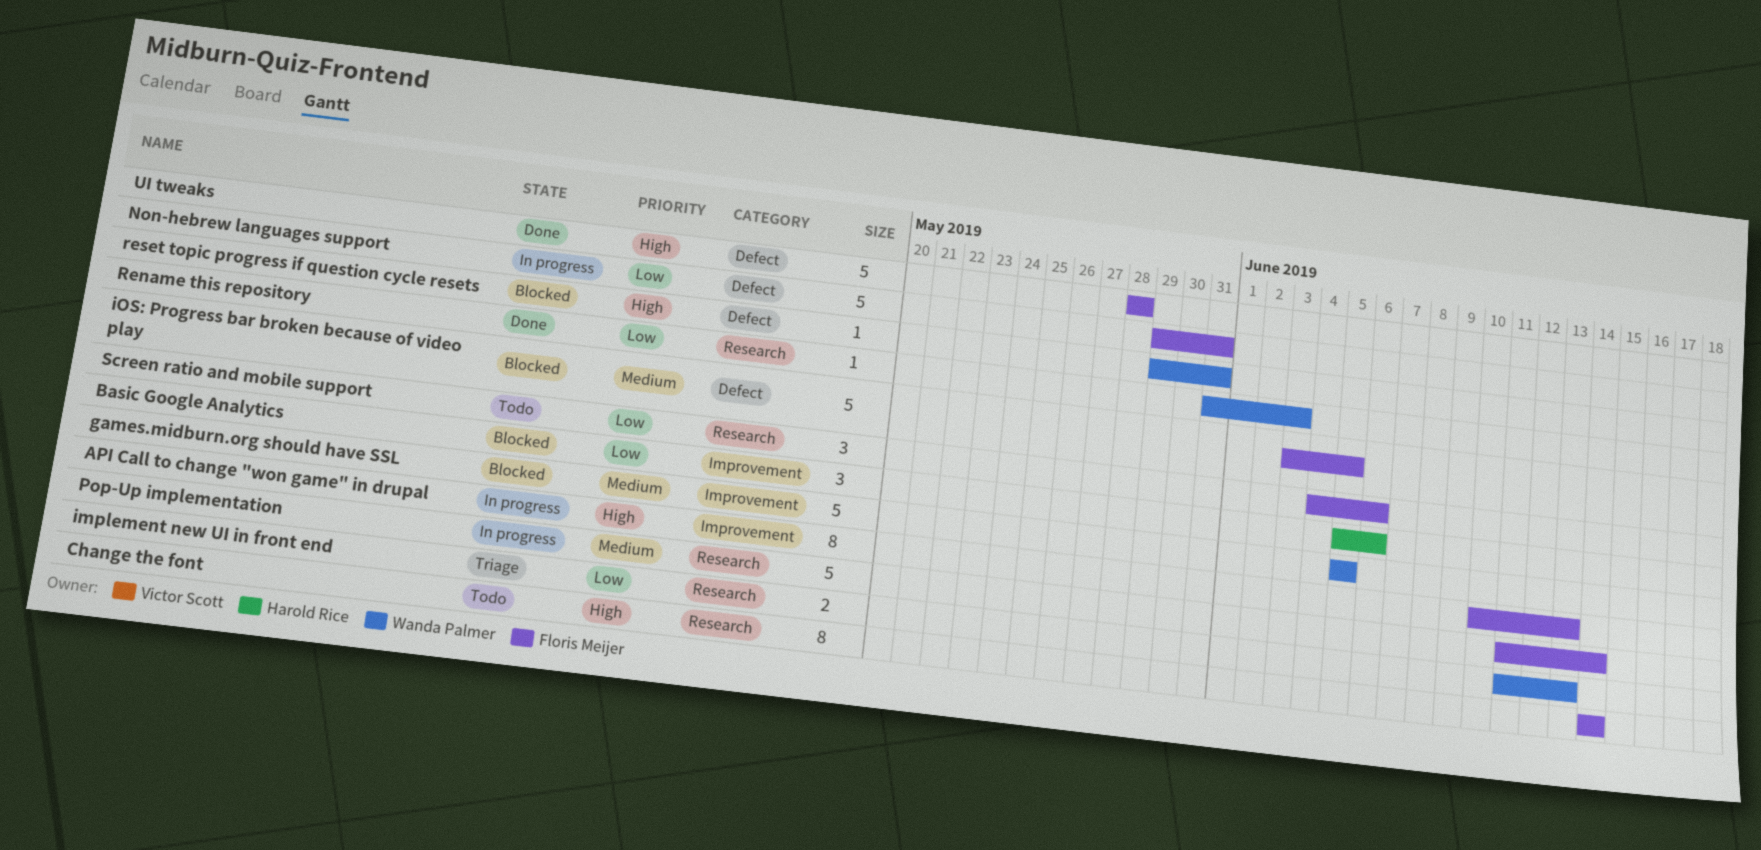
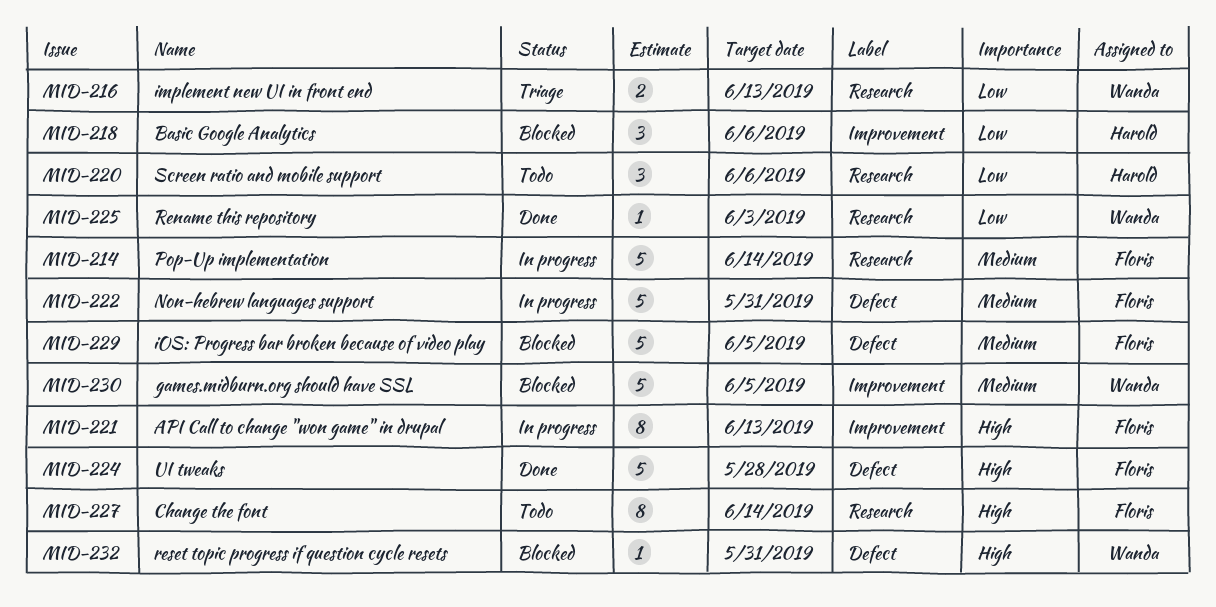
Non-hebrew languages support, priority: Low -> Medium
Screen ratio and mobile support, owner: Floris Meijer -> Harold Rice

